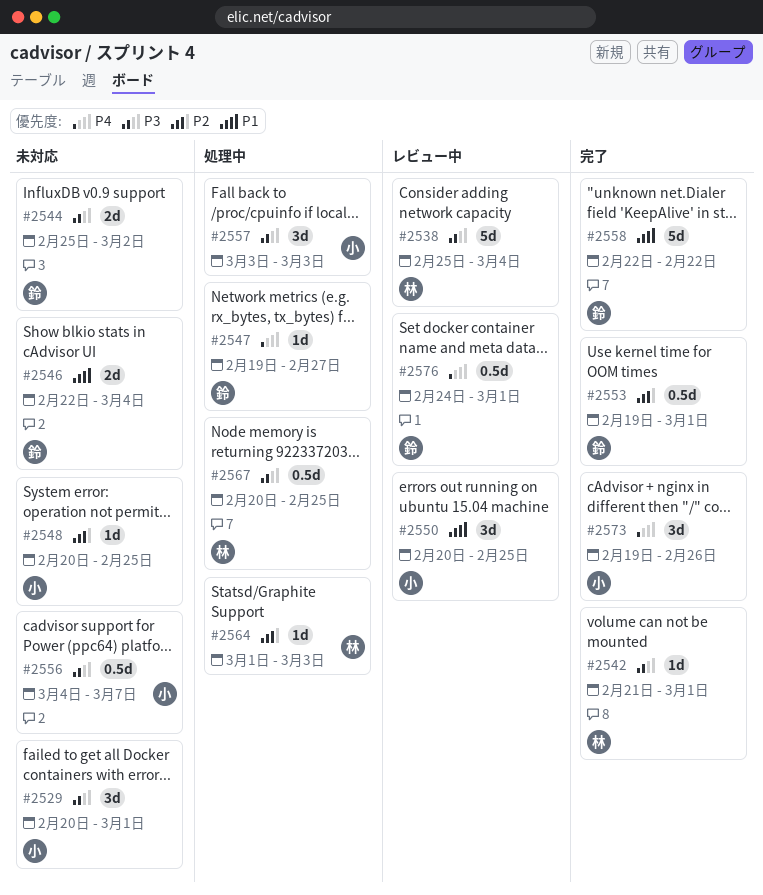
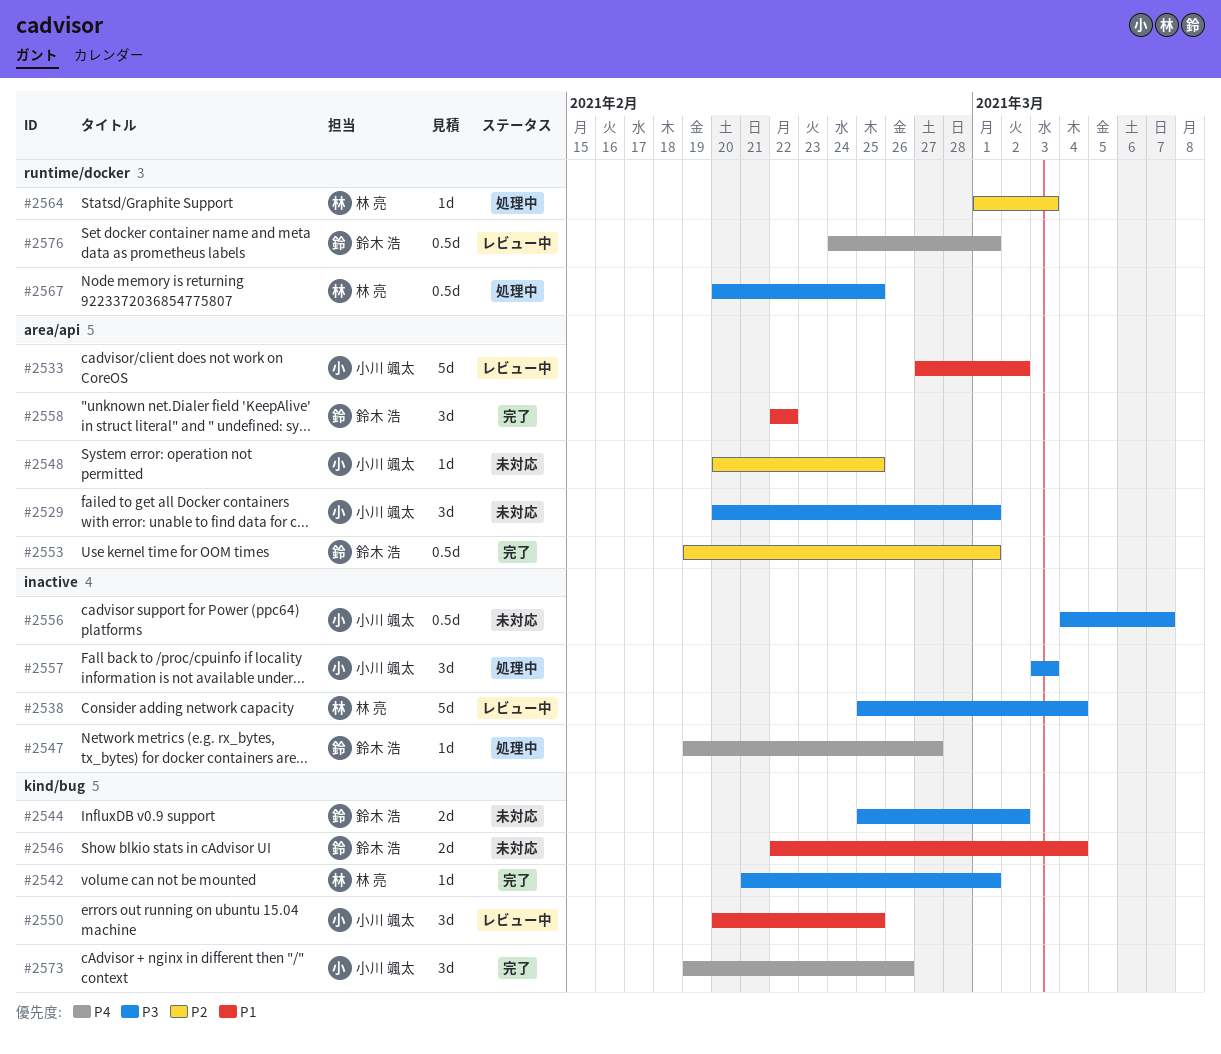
#2533: none -> present
#2558, estimate: 5d -> 3d

